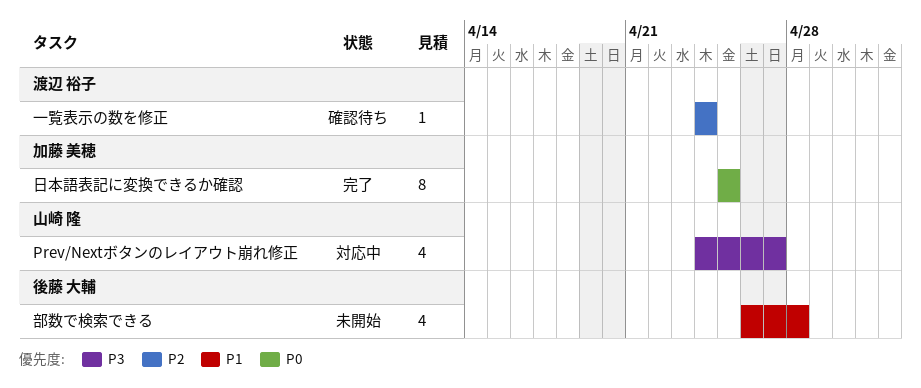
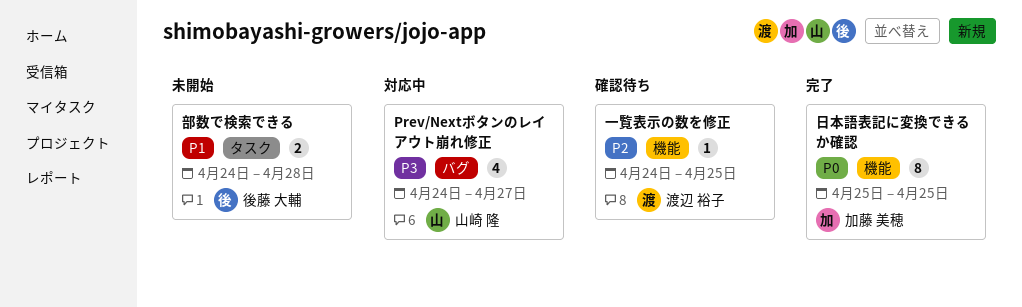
一覧表示の数を修正, due: Apr 24 -> Apr 25
部数で検索できる, estimate: 4 -> 2
部数で検索できる, start: Apr 26 -> Apr 24

